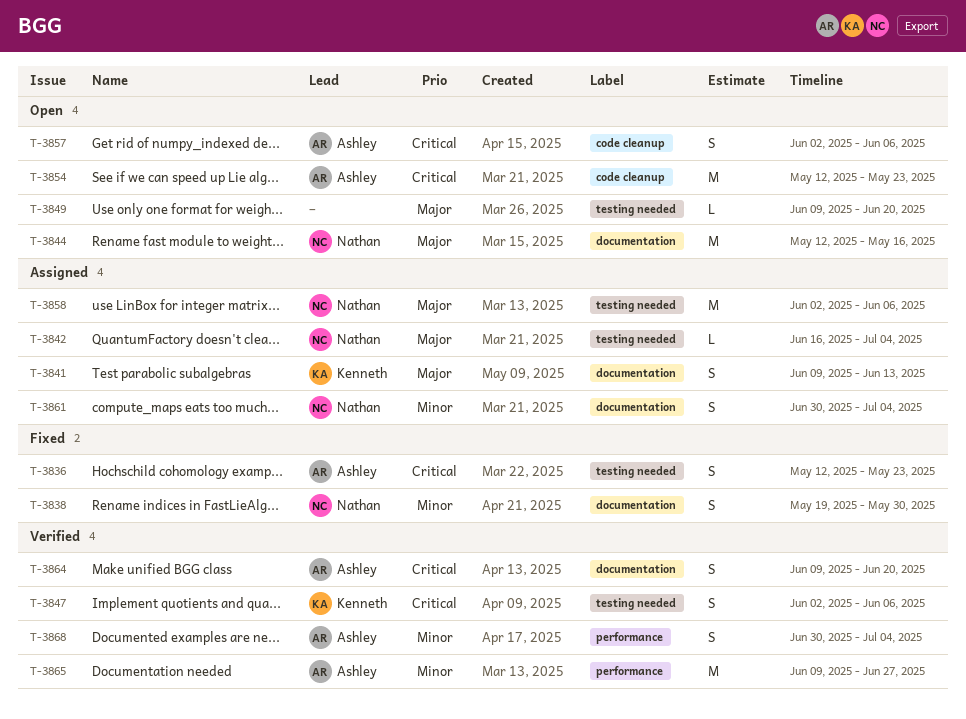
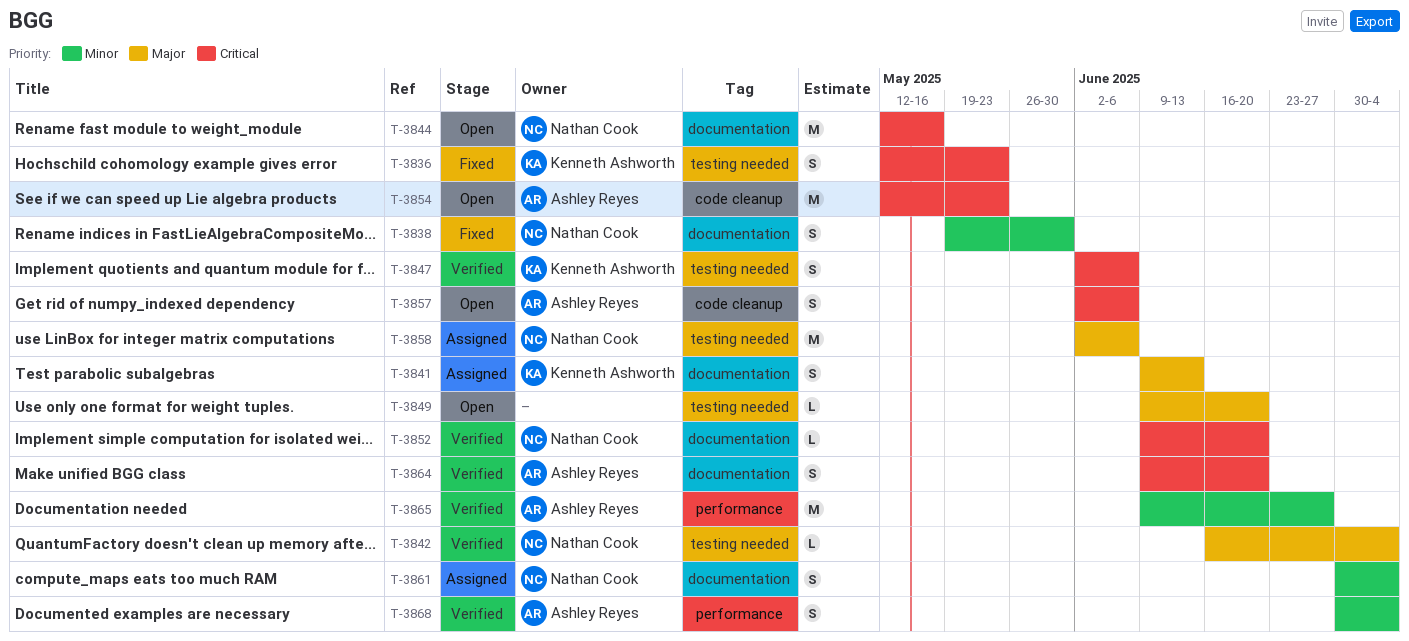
T-3836, owner: Ashley Reyes -> Kenneth Ashworth
T-3842, status: Assigned -> Verified
T-3844, priority: Major -> Critical
T-3852: none -> present

